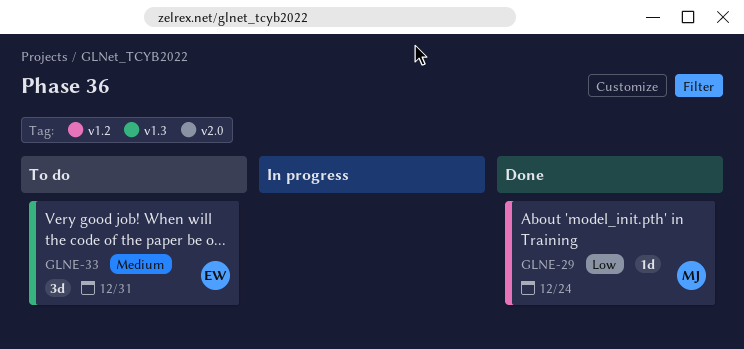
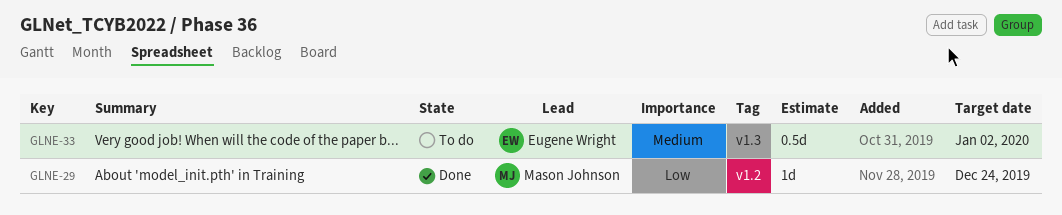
GLNE-33, estimate: 3d -> 0.5d
GLNE-33, due: Dec 31 -> Jan 2

